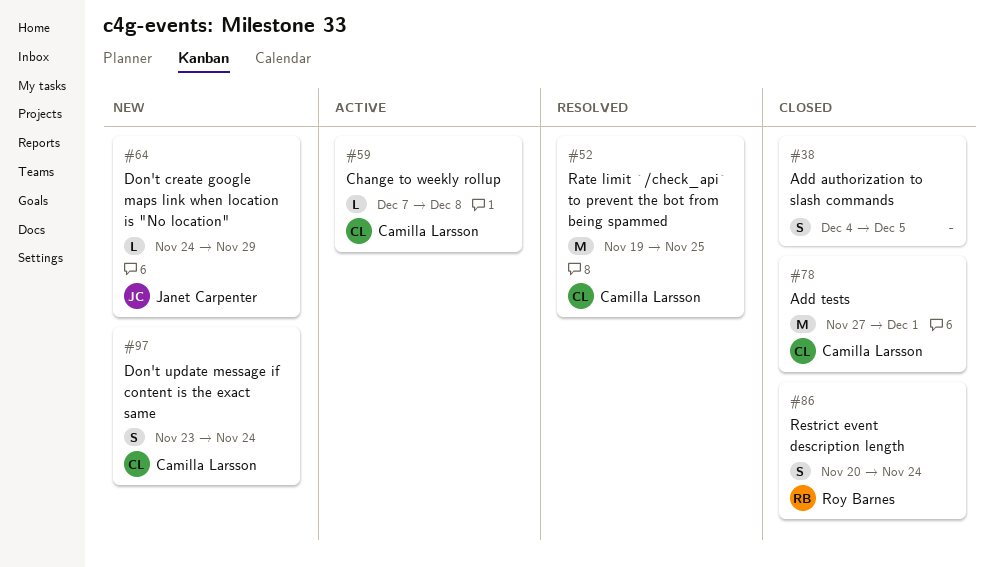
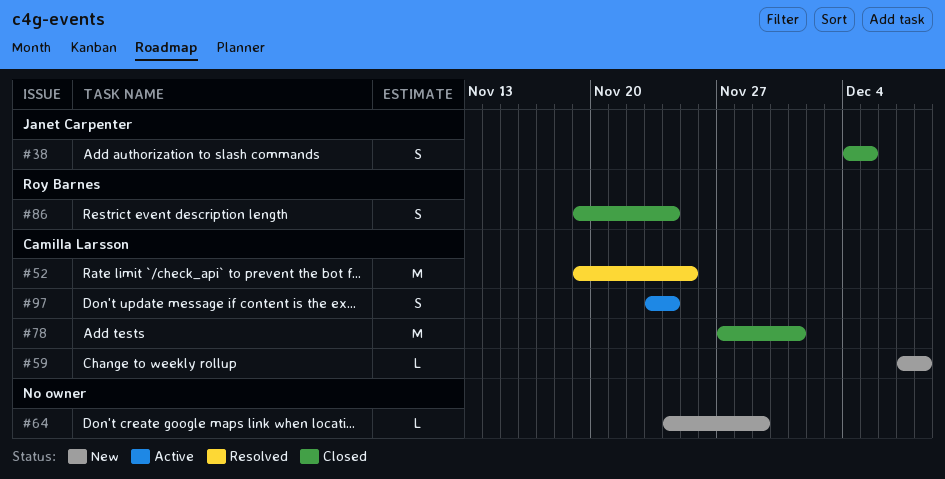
#38, owner: none -> Janet Carpenter
#59, status: Active -> New
#64, owner: Janet Carpenter -> none
#86, start: Nov 20 -> Nov 19
#97, status: New -> Active

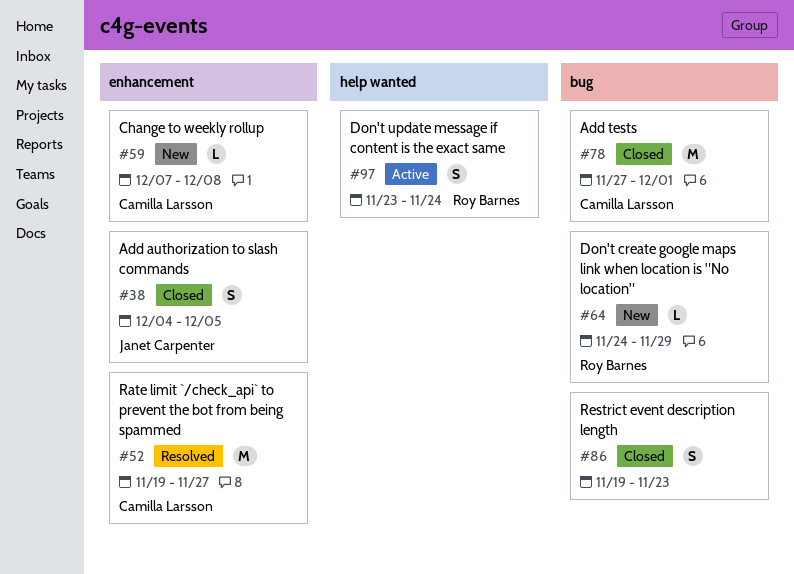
#52, due: Nov 25 -> Nov 27
#64, owner: none -> Roy Barnes
#86, owner: Roy Barnes -> none
#86, due: Nov 24 -> Nov 23
#97, owner: Camilla Larsson -> Roy Barnes

